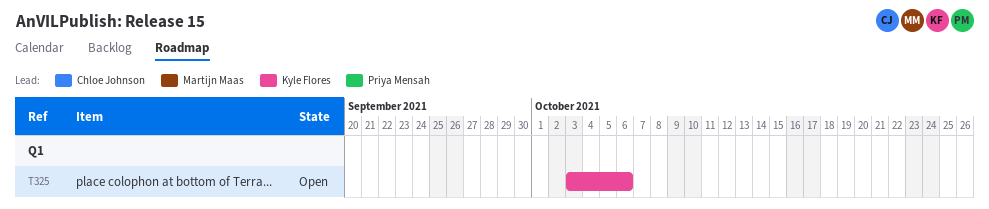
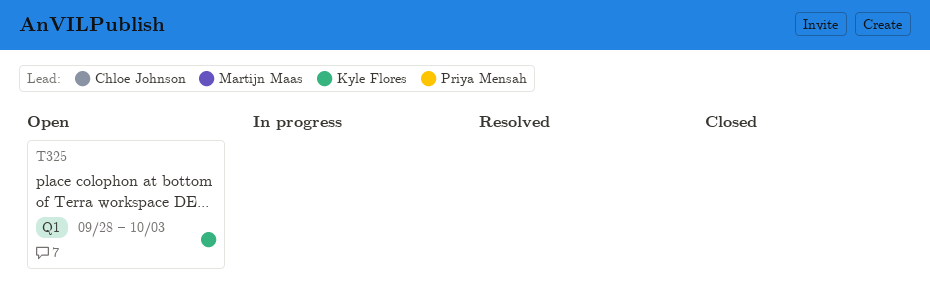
T325, start: Oct 3 -> Sep 28
T325, due: Oct 6 -> Oct 3

